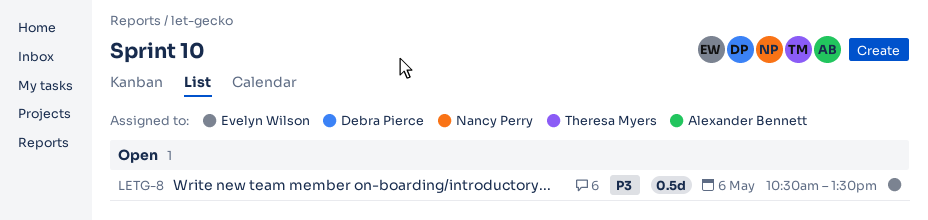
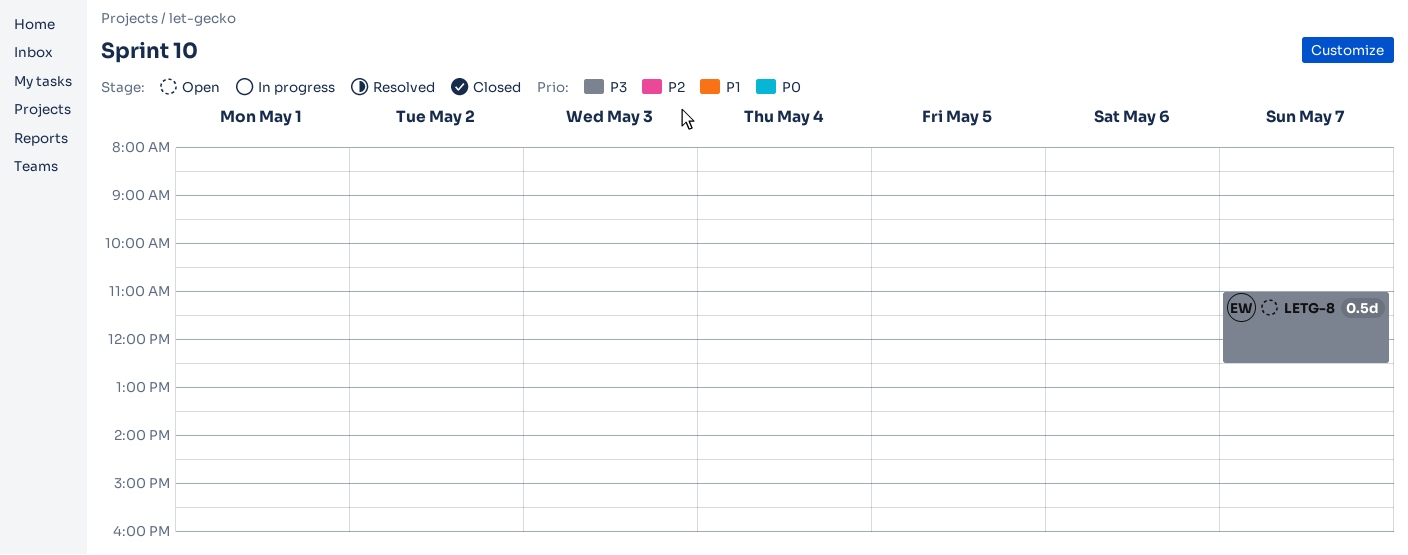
LETG-8, day: May 6 -> May 7
LETG-8, begins: 10:30 -> 11:00
LETG-8, ends: 13:30 -> 12:30

